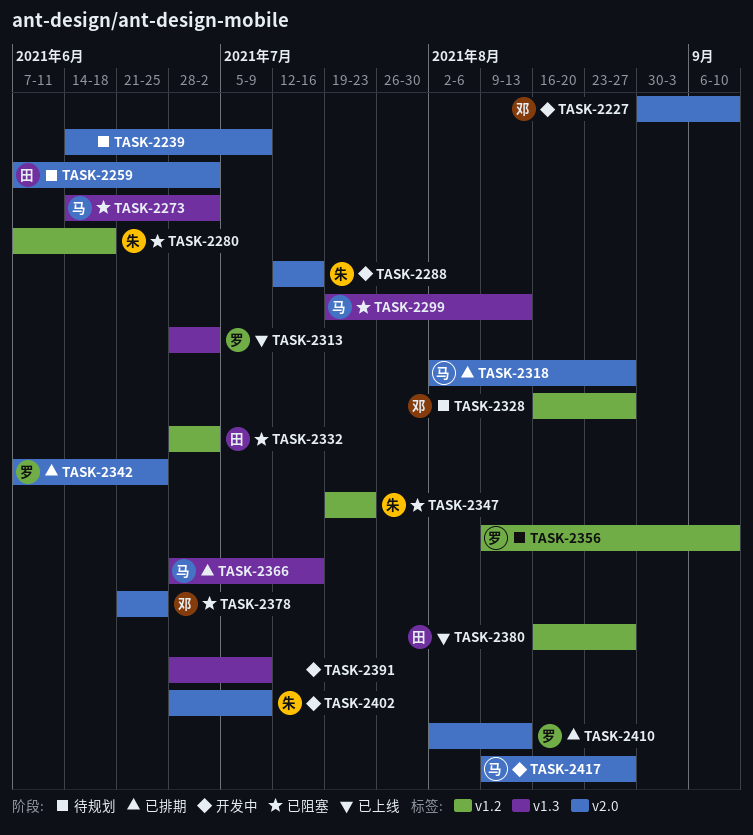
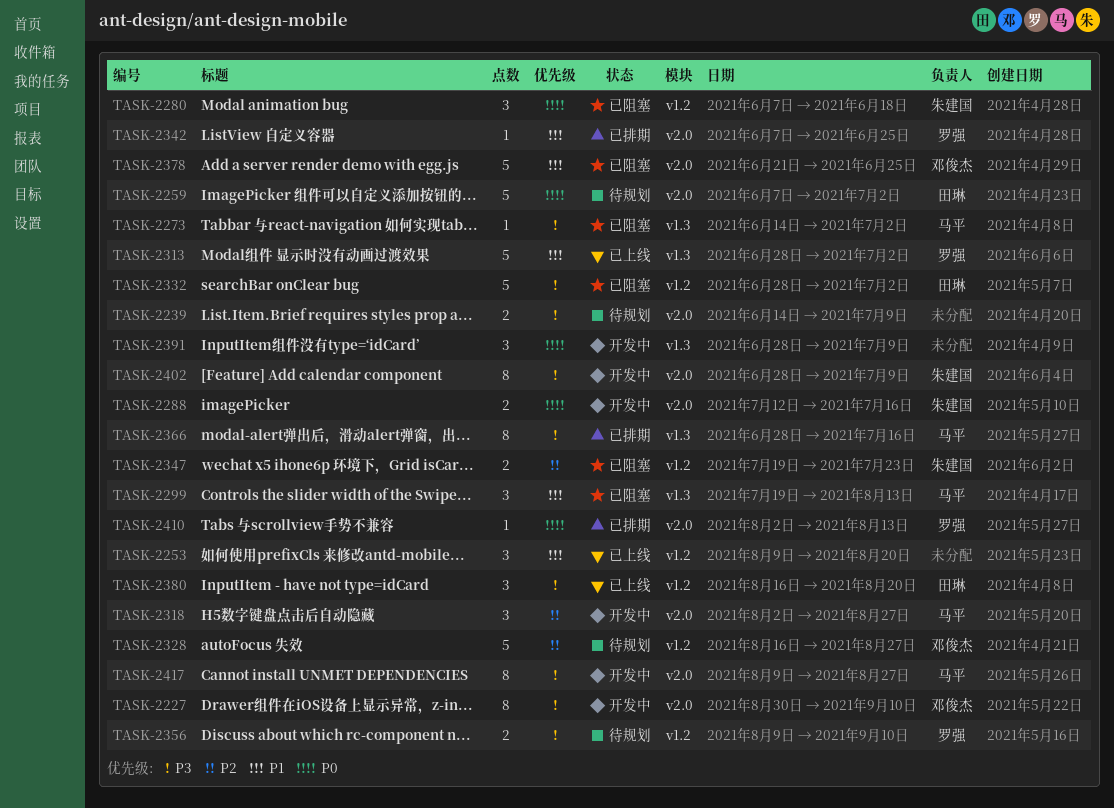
TASK-2253: none -> present
TASK-2318, status: 已排期 -> 开发中
TASK-2380, due: Aug 27 -> Aug 20

